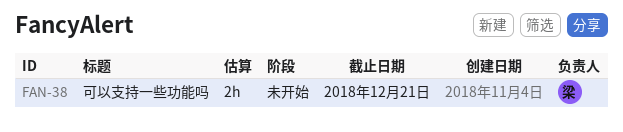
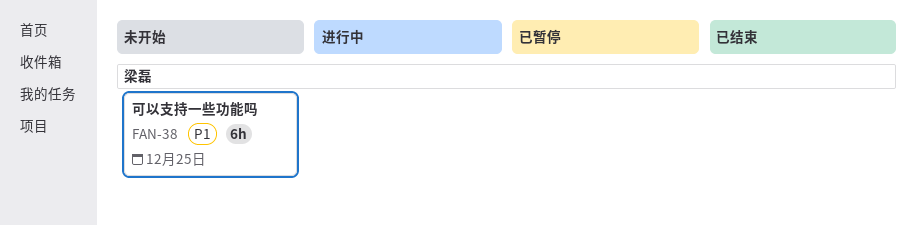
FAN-38, estimate: 2h -> 6h
FAN-38, due: Dec 21 -> Dec 25

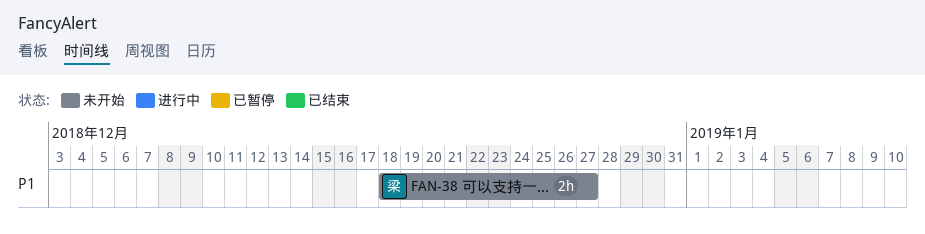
FAN-38, estimate: 6h -> 2h
FAN-38, due: Dec 25 -> Dec 27

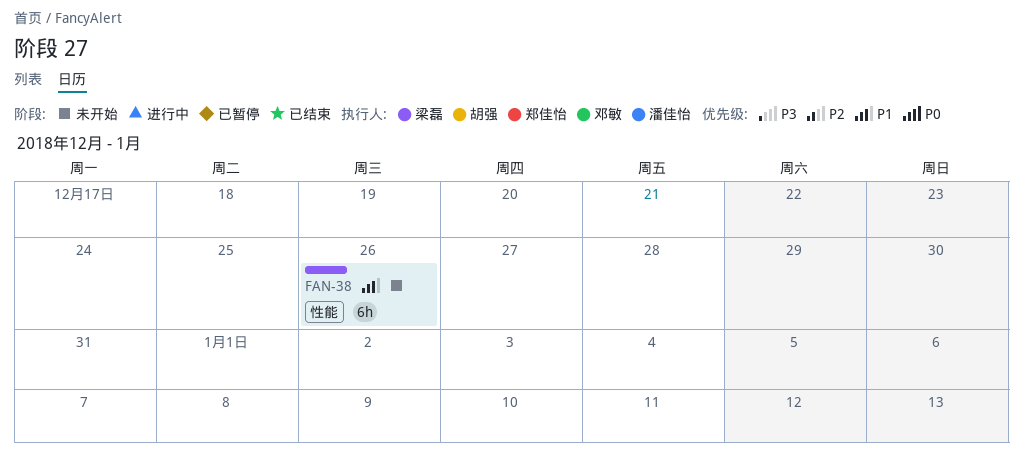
FAN-38, estimate: 2h -> 6h
FAN-38, due: Dec 27 -> Dec 26

